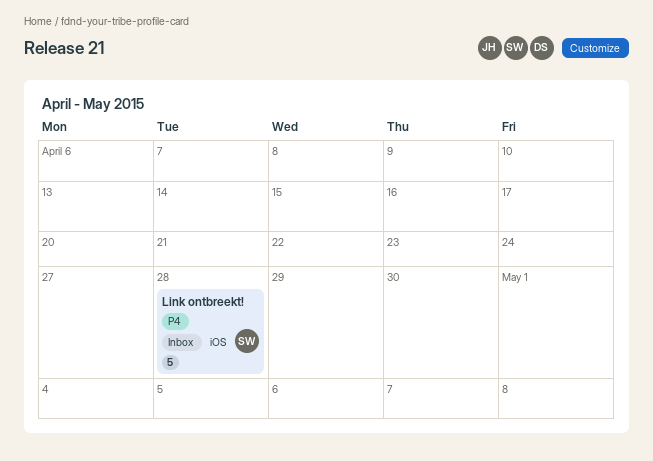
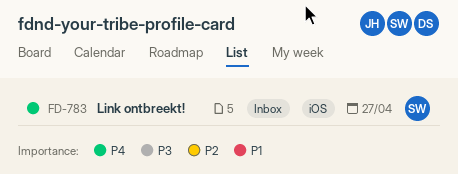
Link ontbreekt!, due: Apr 28 -> Apr 27

